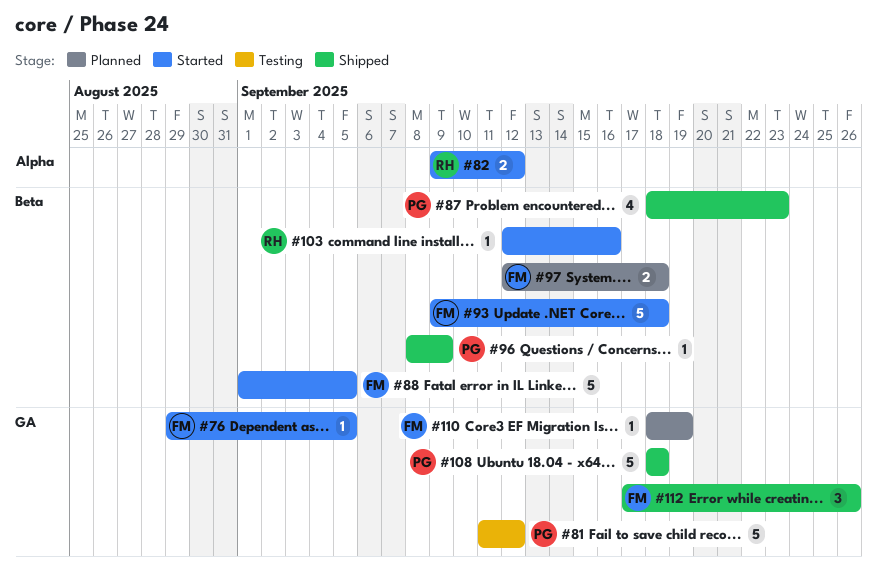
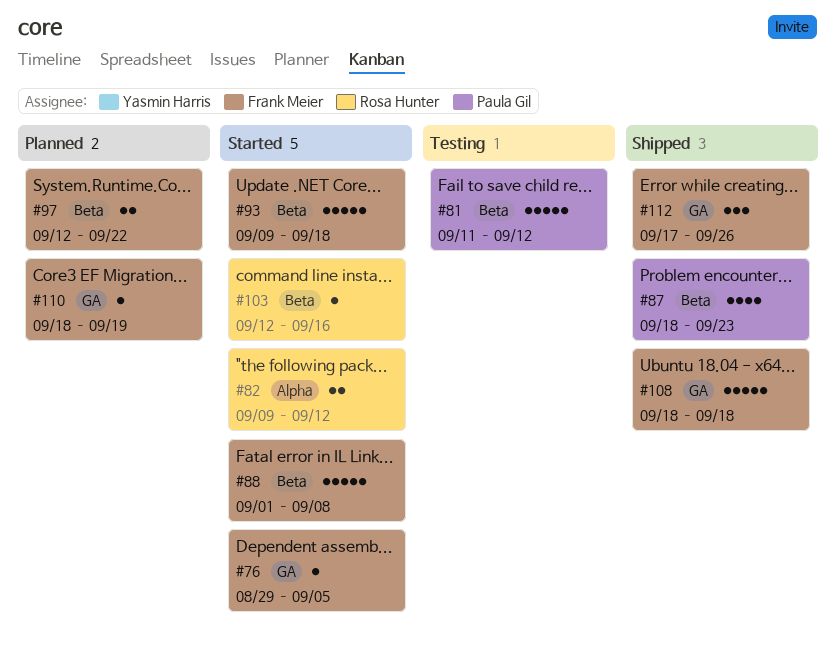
#81, label: GA -> Beta
#88, due: Sep 5 -> Sep 8
#96: present -> none
#97, due: Sep 18 -> Sep 22
#108, owner: Paula Gil -> Frank Meier

